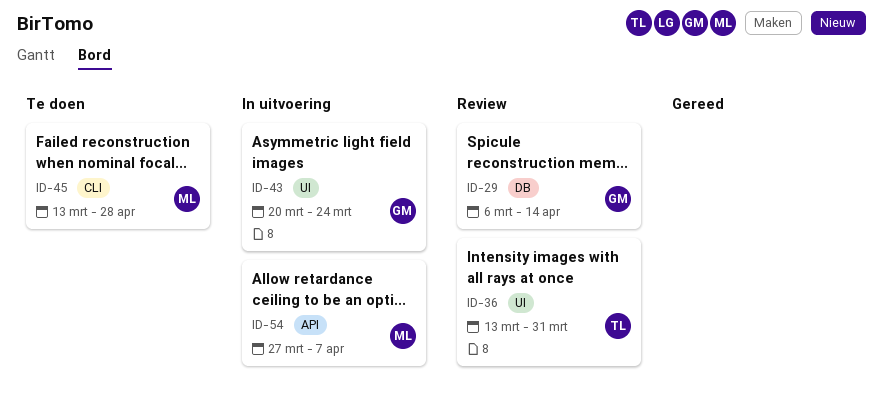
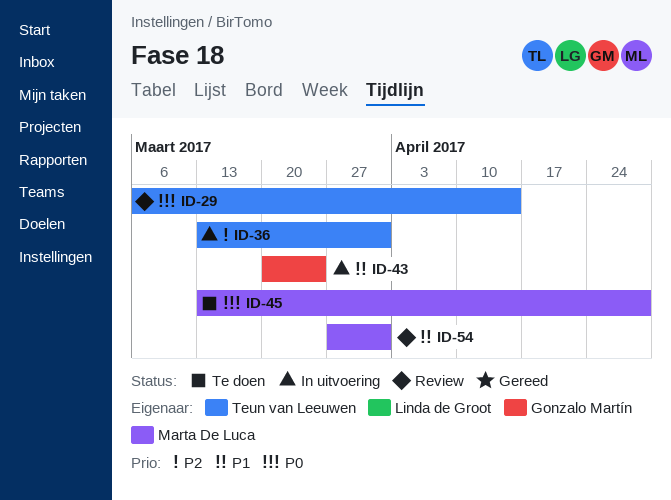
ID-29, owner: Gonzalo Martín -> Teun van Leeuwen
ID-36, status: Review -> In uitvoering
ID-54, status: In uitvoering -> Review
ID-54, due: Apr 7 -> Mar 31

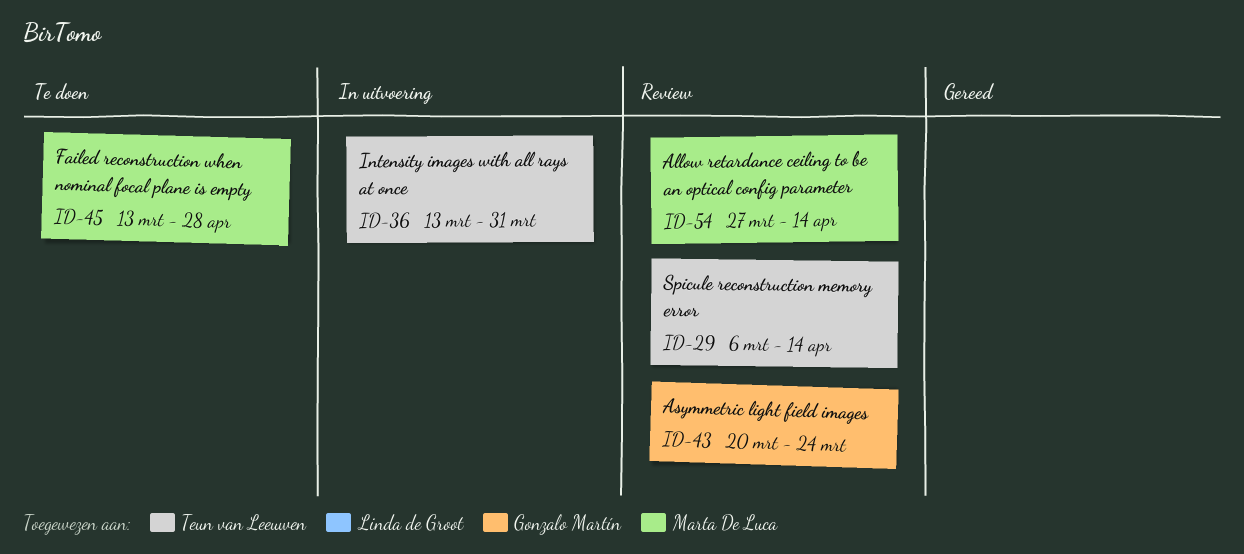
ID-43, status: In uitvoering -> Review
ID-54, due: Mar 31 -> Apr 14

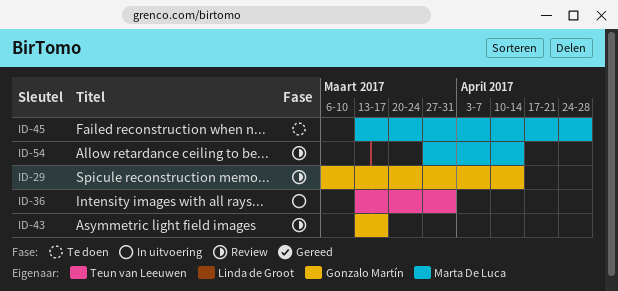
ID-29, owner: Teun van Leeuwen -> Gonzalo Martín
ID-43, start: Mar 20 -> Mar 13
ID-43, due: Mar 24 -> Mar 17

